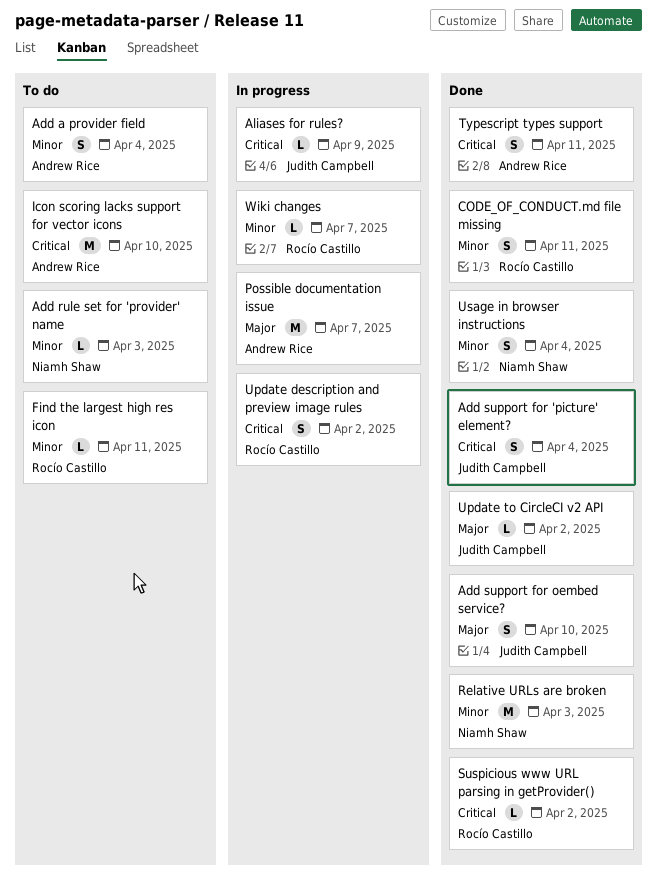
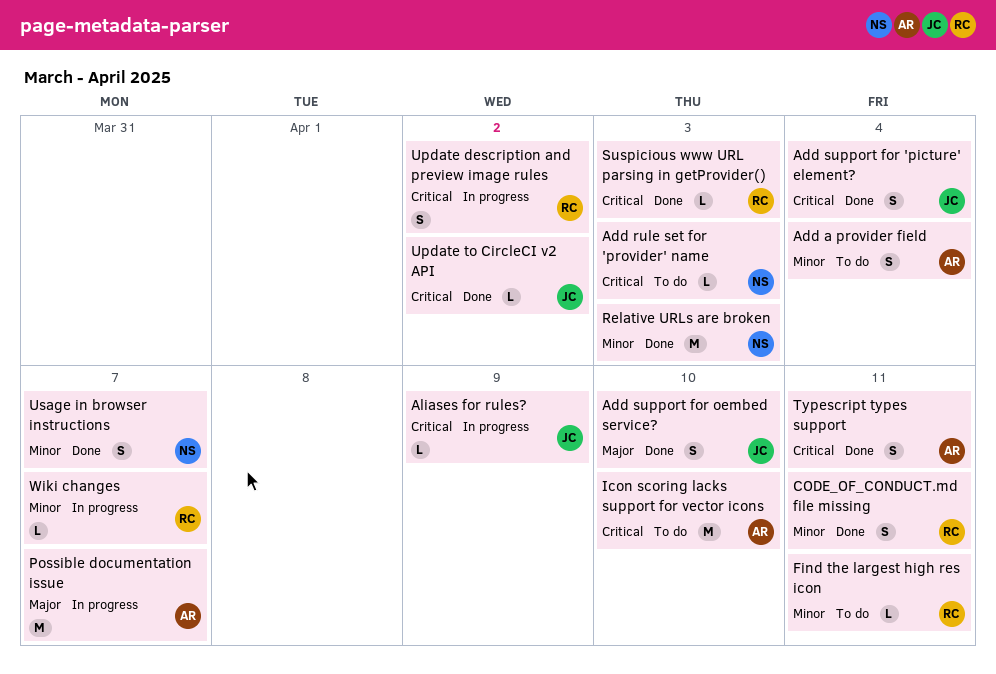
Add rule set for 'provider' name, priority: Minor -> Critical
Suspicious www URL parsing in getProvider(), due: Apr 2 -> Apr 3
Update to CircleCI v2 API, priority: Major -> Critical
Usage in browser instructions, due: Apr 4 -> Apr 7

